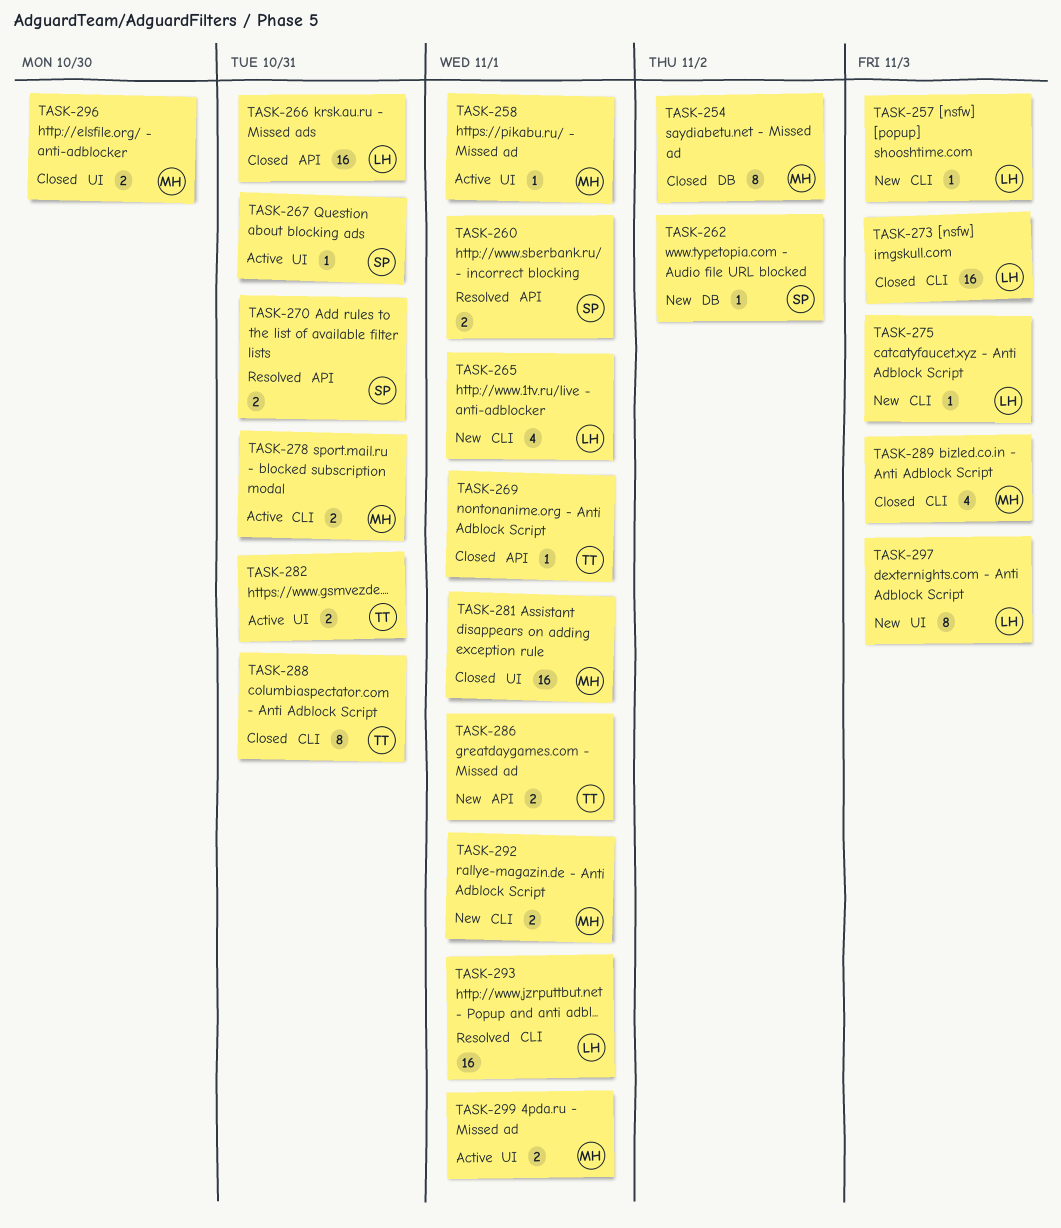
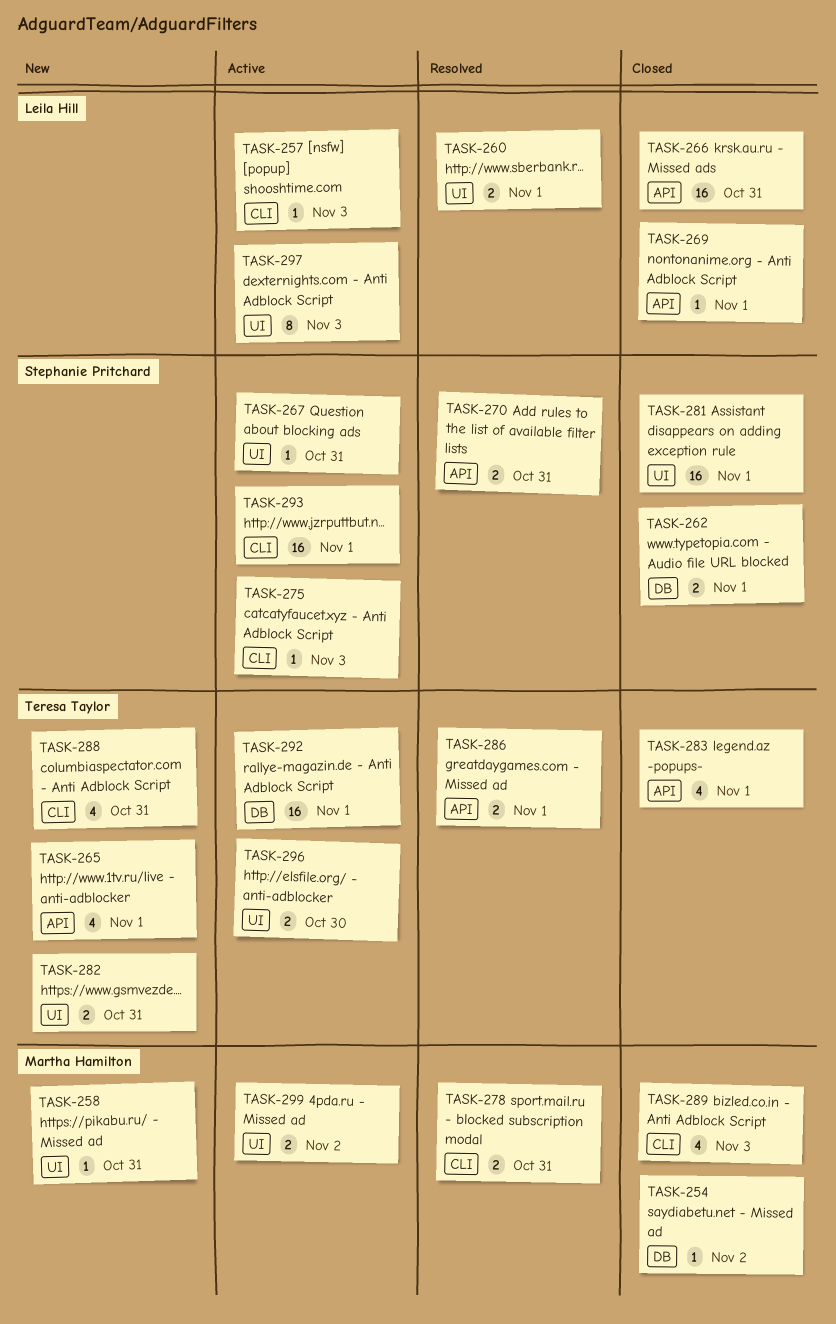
TASK-254, estimate: 8 -> 1
TASK-257, status: New -> Active
TASK-258, status: Active -> New
TASK-258, due: Nov 1 -> Oct 31
TASK-260, owner: Stephanie Pritchard -> Leila Hill
TASK-260, label: API -> UI
TASK-262, status: New -> Closed
TASK-262, estimate: 1 -> 2
TASK-262, due: Nov 2 -> Nov 1
TASK-265, owner: Leila Hill -> Teresa Taylor
TASK-265, label: CLI -> API
TASK-269, owner: Teresa Taylor -> Leila Hill
TASK-273: present -> none
TASK-275, status: New -> Active
TASK-275, owner: Leila Hill -> Stephanie Pritchard
TASK-278, status: Active -> Resolved
TASK-281, owner: Martha Hamilton -> Stephanie Pritchard
TASK-282, status: Active -> New
TASK-283: none -> present
TASK-286, status: New -> Resolved
TASK-288, status: Closed -> New
TASK-288, estimate: 8 -> 4
TASK-292, status: New -> Active
TASK-292, owner: Martha Hamilton -> Teresa Taylor
TASK-292, label: CLI -> DB
TASK-292, estimate: 2 -> 16
TASK-293, status: Resolved -> Active
TASK-293, owner: Leila Hill -> Stephanie Pritchard
TASK-296, status: Closed -> Active
TASK-296, owner: Martha Hamilton -> Teresa Taylor
TASK-297, status: New -> Active
TASK-299, due: Nov 1 -> Nov 2

